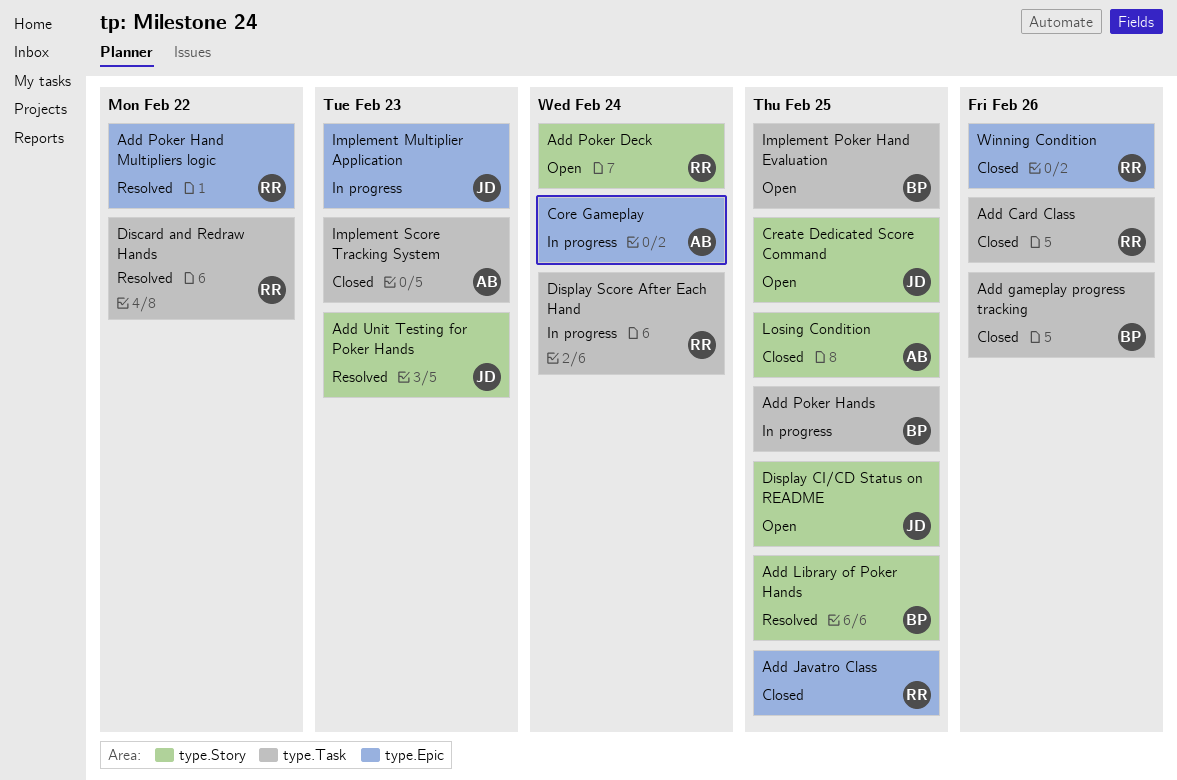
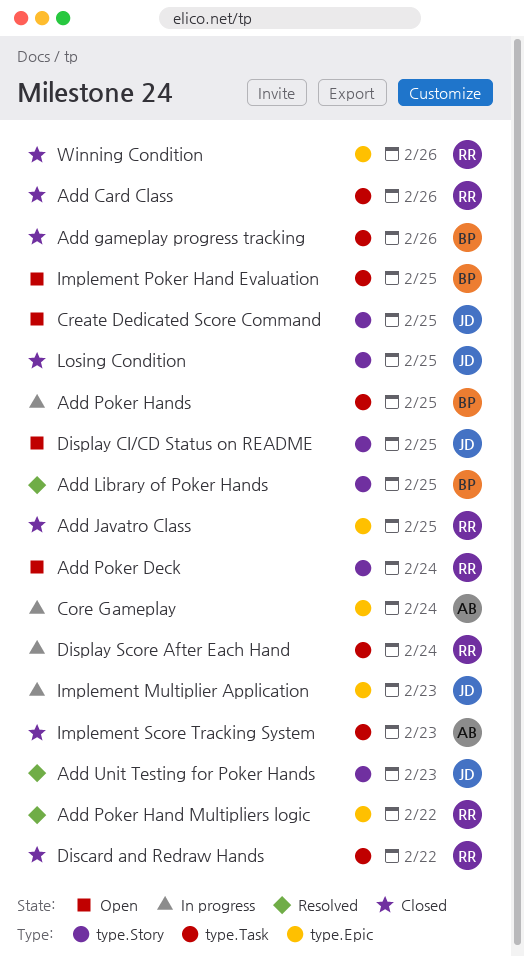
Discard and Redraw Hands, status: Resolved -> Closed
Losing Condition, owner: AB -> JD

